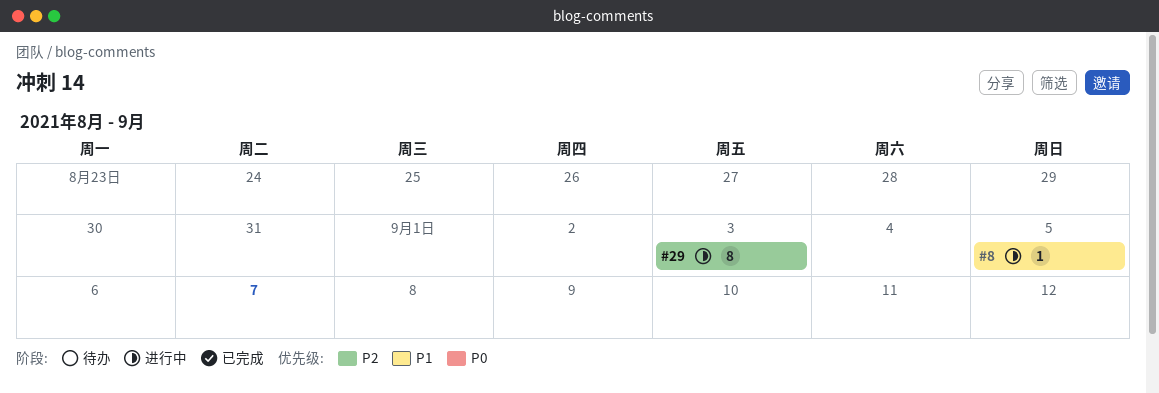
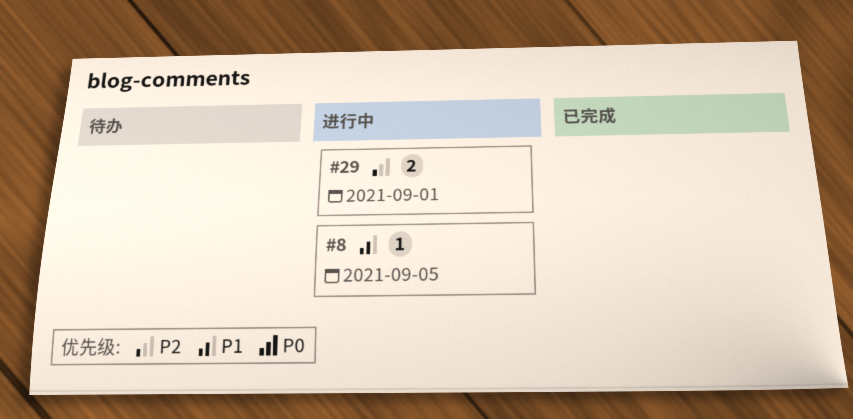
#29, estimate: 8 -> 2
#29, due: Sep 3 -> Sep 1

